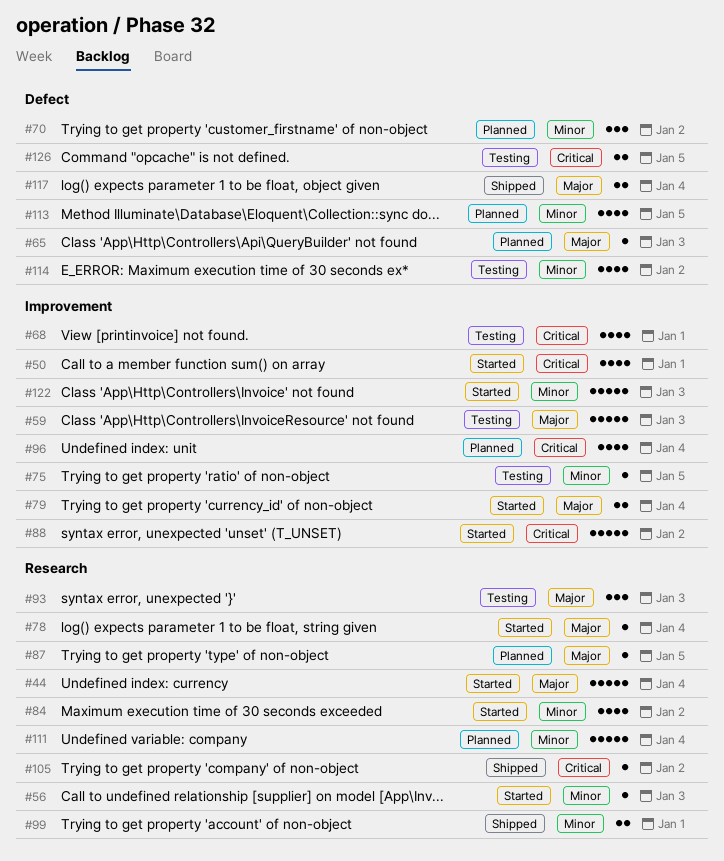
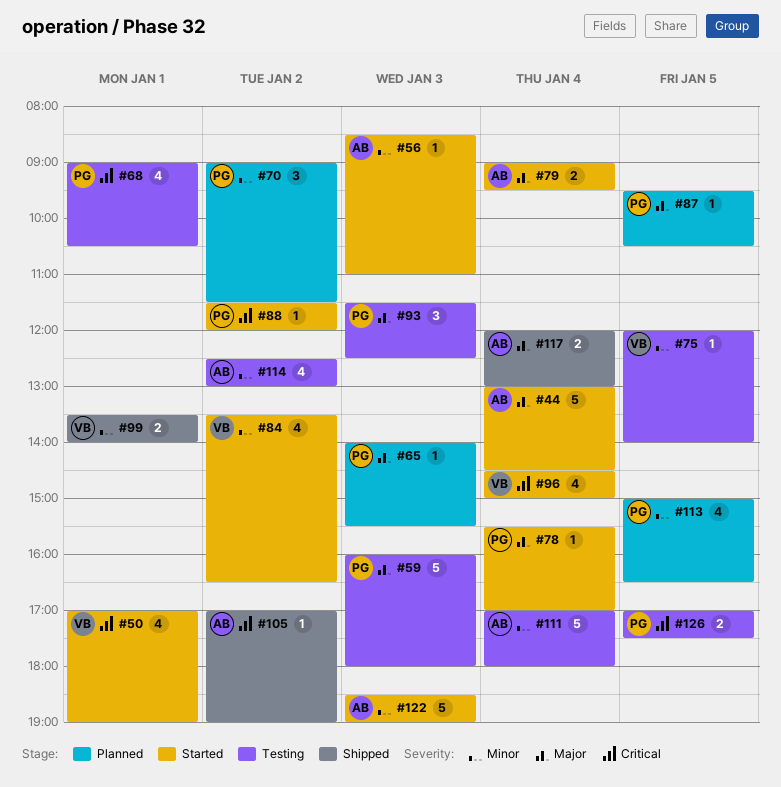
#88, estimate: 5 -> 1
#96, status: Planned -> Started
#111, status: Planned -> Testing

